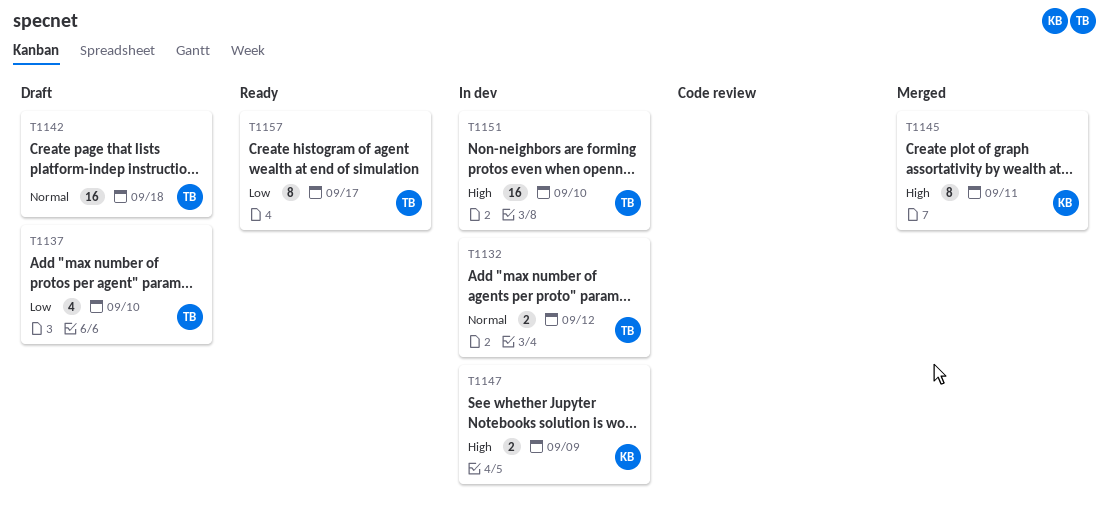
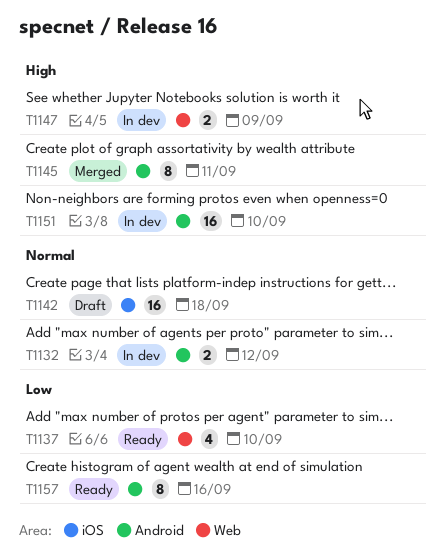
T1137, status: Draft -> Ready
T1157, due: Sep 17 -> Sep 16

